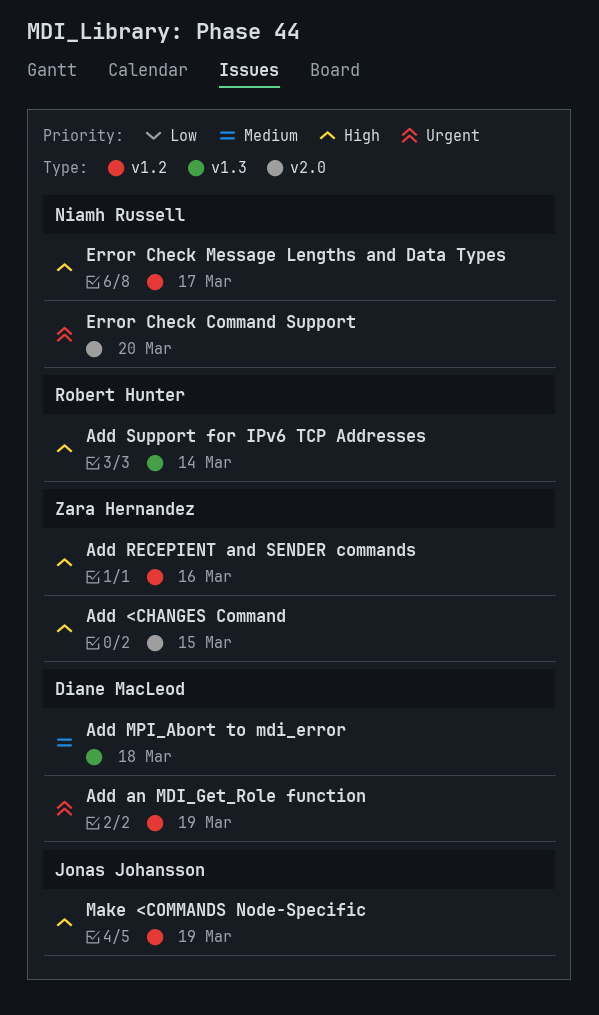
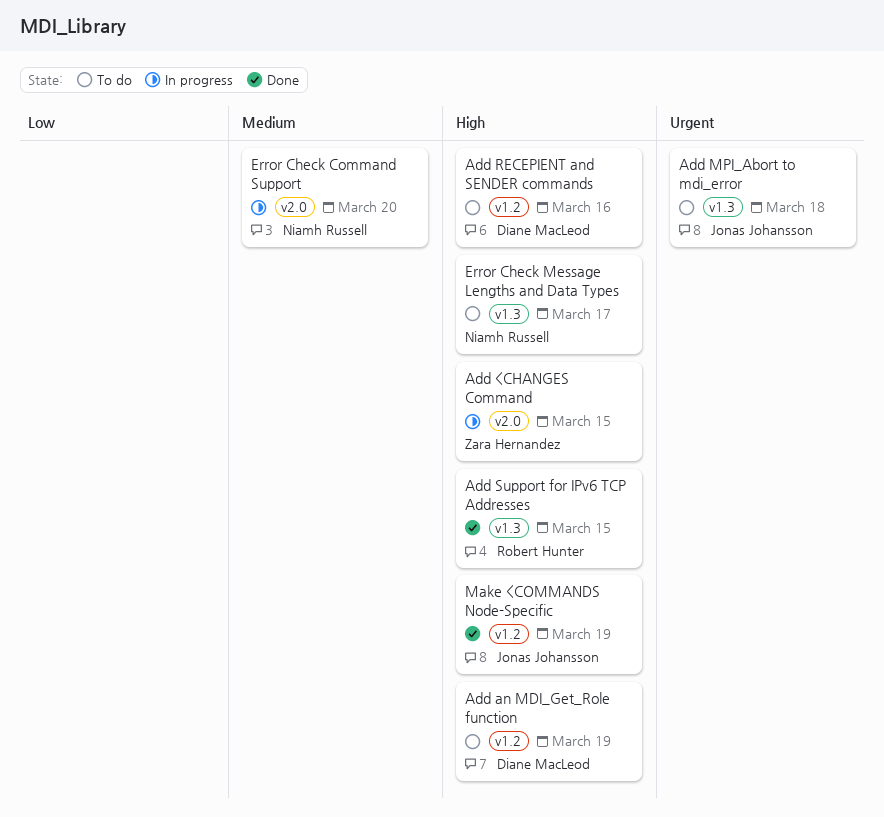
Add an MDI_Get_Role function, priority: Urgent -> High
Add MPI_Abort to mdi_error, owner: Diane MacLeod -> Jonas Johansson
Add MPI_Abort to mdi_error, priority: Medium -> Urgent
Add RECEPIENT and SENDER commands, owner: Zara Hernandez -> Diane MacLeod
Add Support for IPv6 TCP Addresses, due: Mar 14 -> Mar 15
Error Check Command Support, priority: Urgent -> Medium
Error Check Message Lengths and Data Types, label: v1.2 -> v1.3

